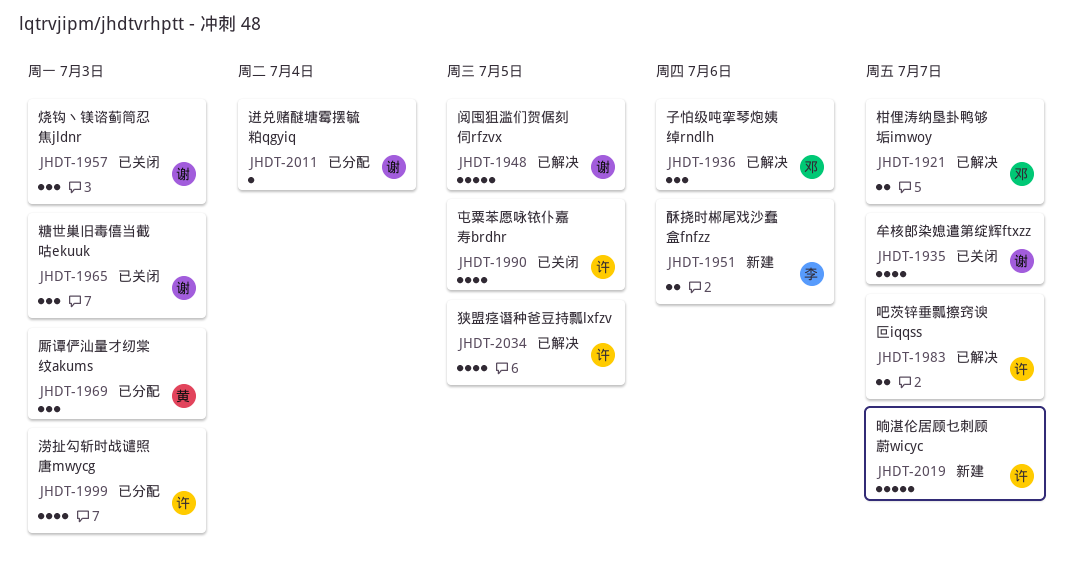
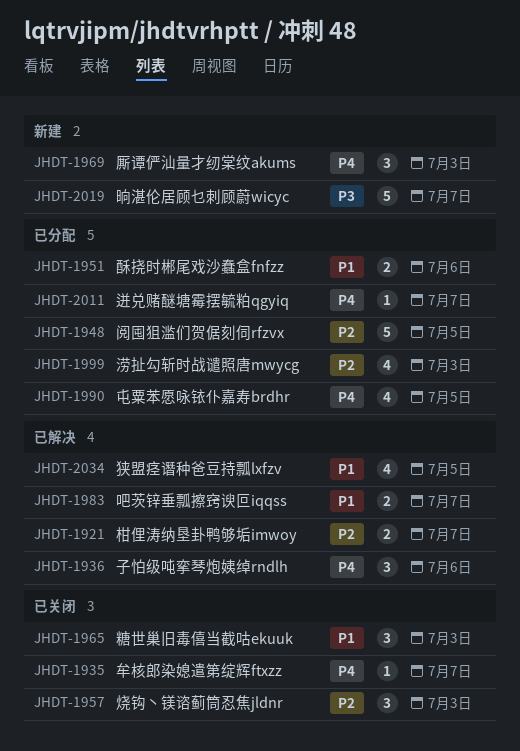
JHDT-1935, estimate: 4 -> 1
JHDT-1948, status: 已解决 -> 已分配
JHDT-1951, status: 新建 -> 已分配
JHDT-1969, status: 已分配 -> 新建
JHDT-1990, status: 已关闭 -> 已分配
JHDT-2011, due: Jul 4 -> Jul 7

